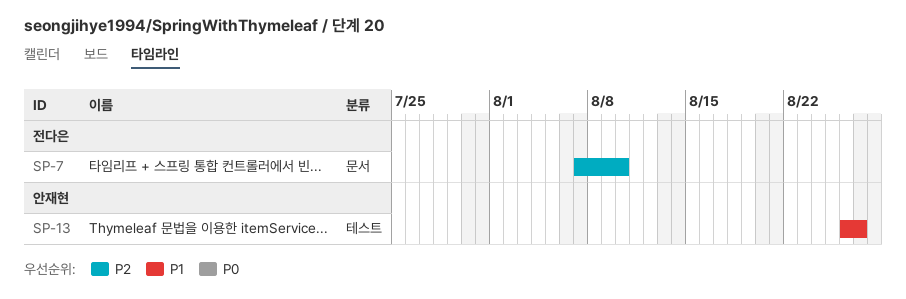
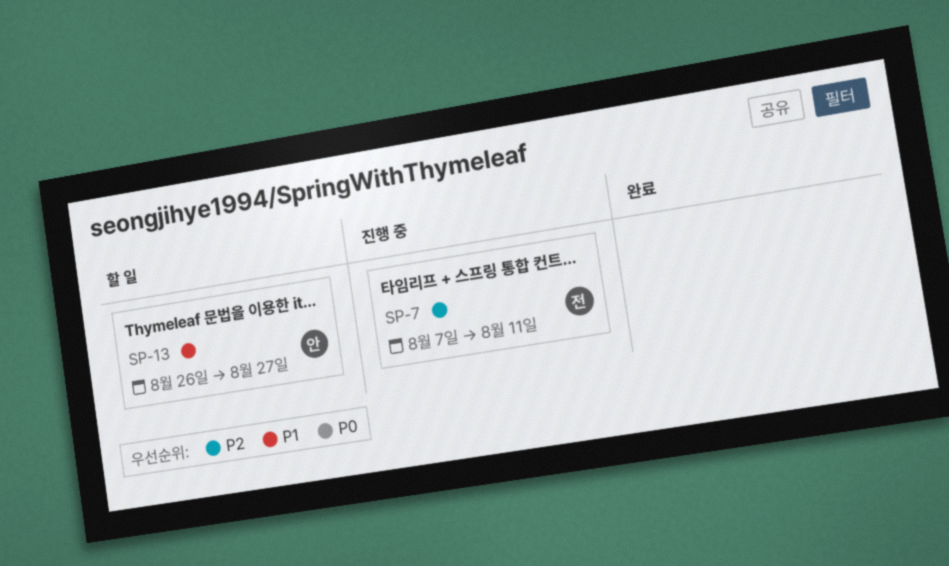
SP-7, due: Aug 10 -> Aug 11

